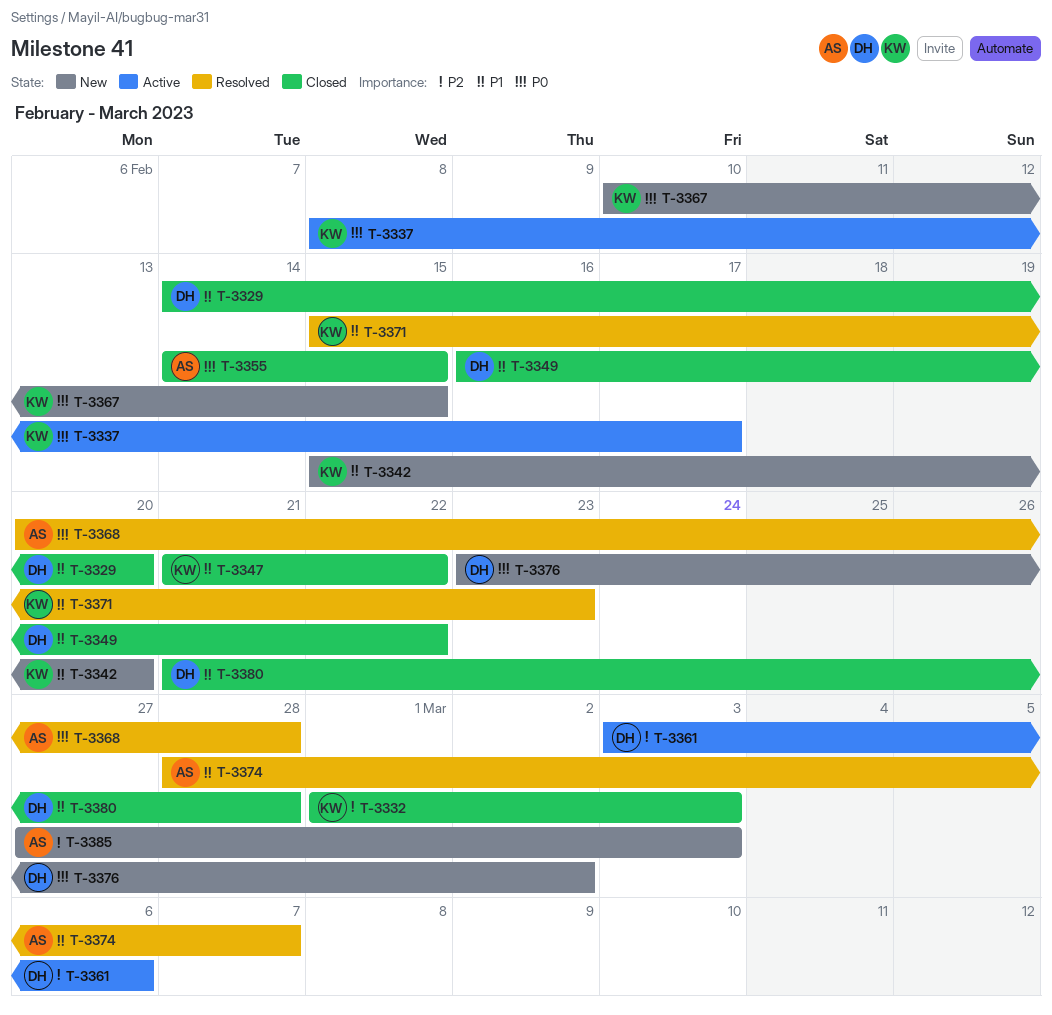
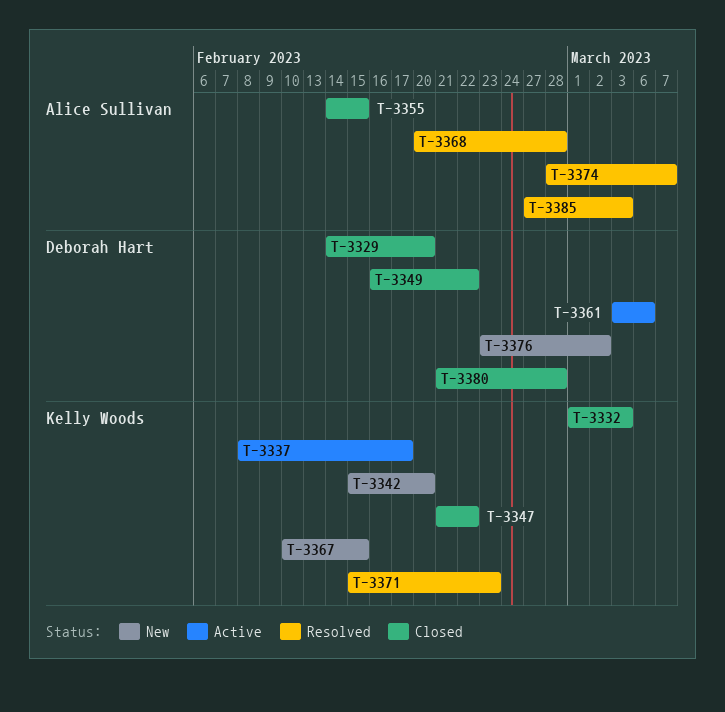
T-3385, status: New -> Resolved

